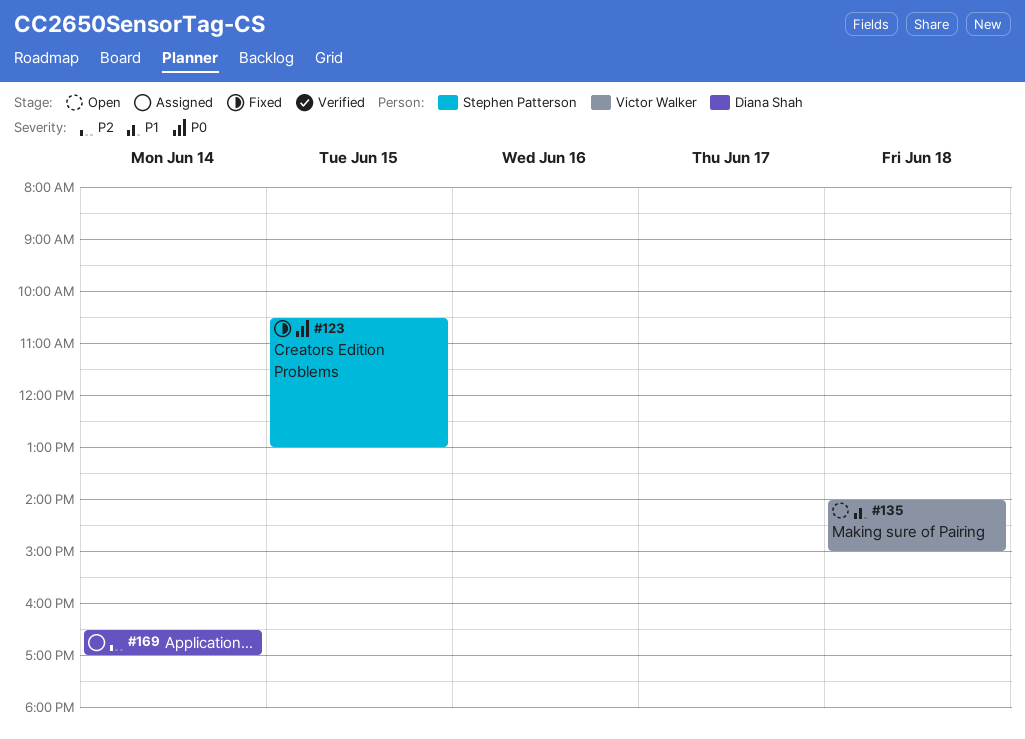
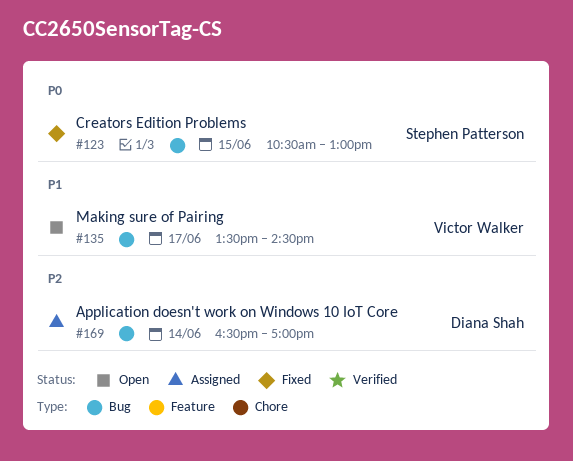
#135, day: Jun 18 -> Jun 17
#135, begins: 14:00 -> 13:30
#135, ends: 15:00 -> 14:30

